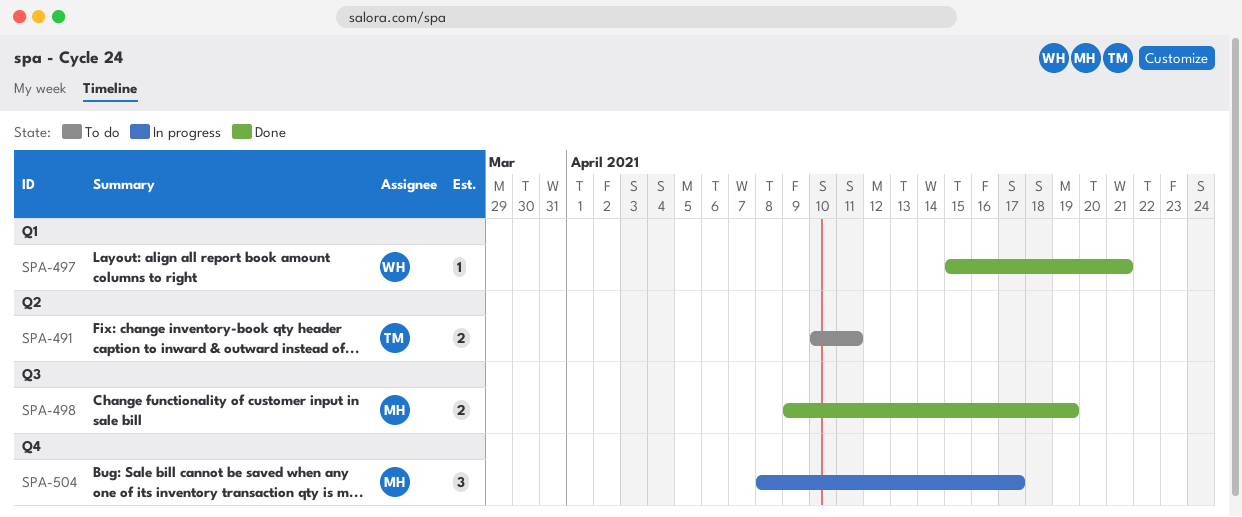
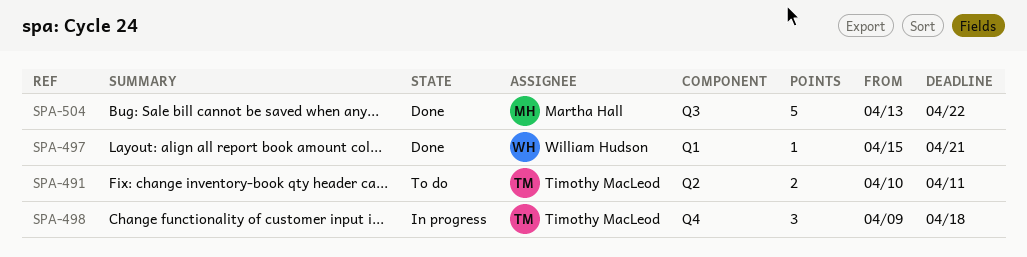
SPA-498, status: Done -> In progress
SPA-498, owner: Martha Hall -> Timothy MacLeod
SPA-498, label: Q3 -> Q4
SPA-498, estimate: 2 -> 3
SPA-498, due: Apr 19 -> Apr 18
SPA-504, status: In progress -> Done
SPA-504, label: Q4 -> Q3
SPA-504, estimate: 3 -> 5
SPA-504, start: Apr 8 -> Apr 13
SPA-504, due: Apr 17 -> Apr 22

